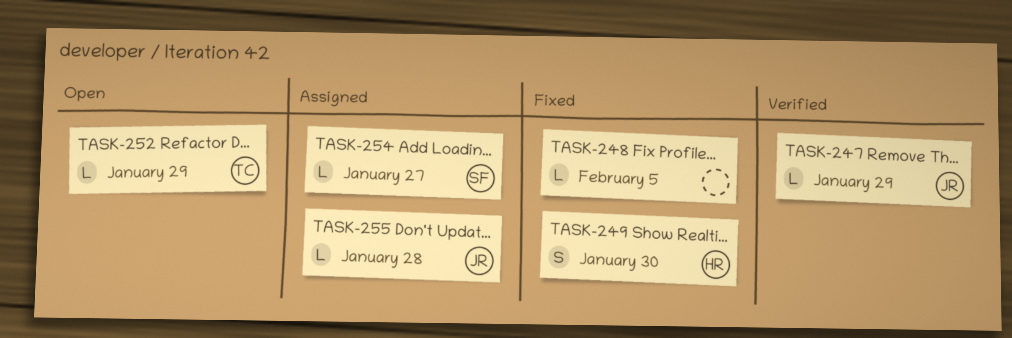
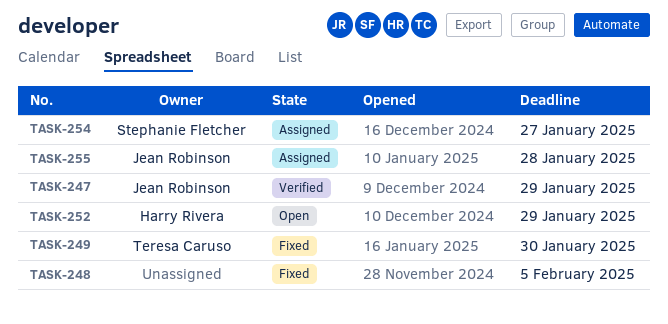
TASK-249, owner: Harry Rivera -> Teresa Caruso
TASK-252, owner: Teresa Caruso -> Harry Rivera

